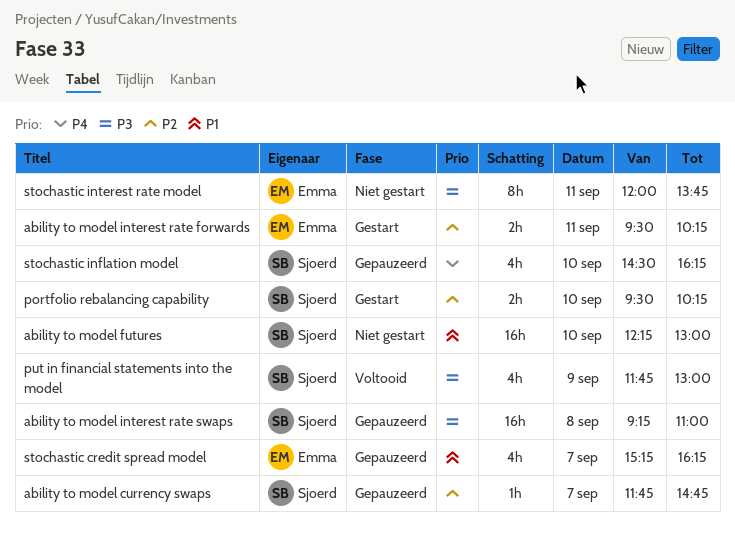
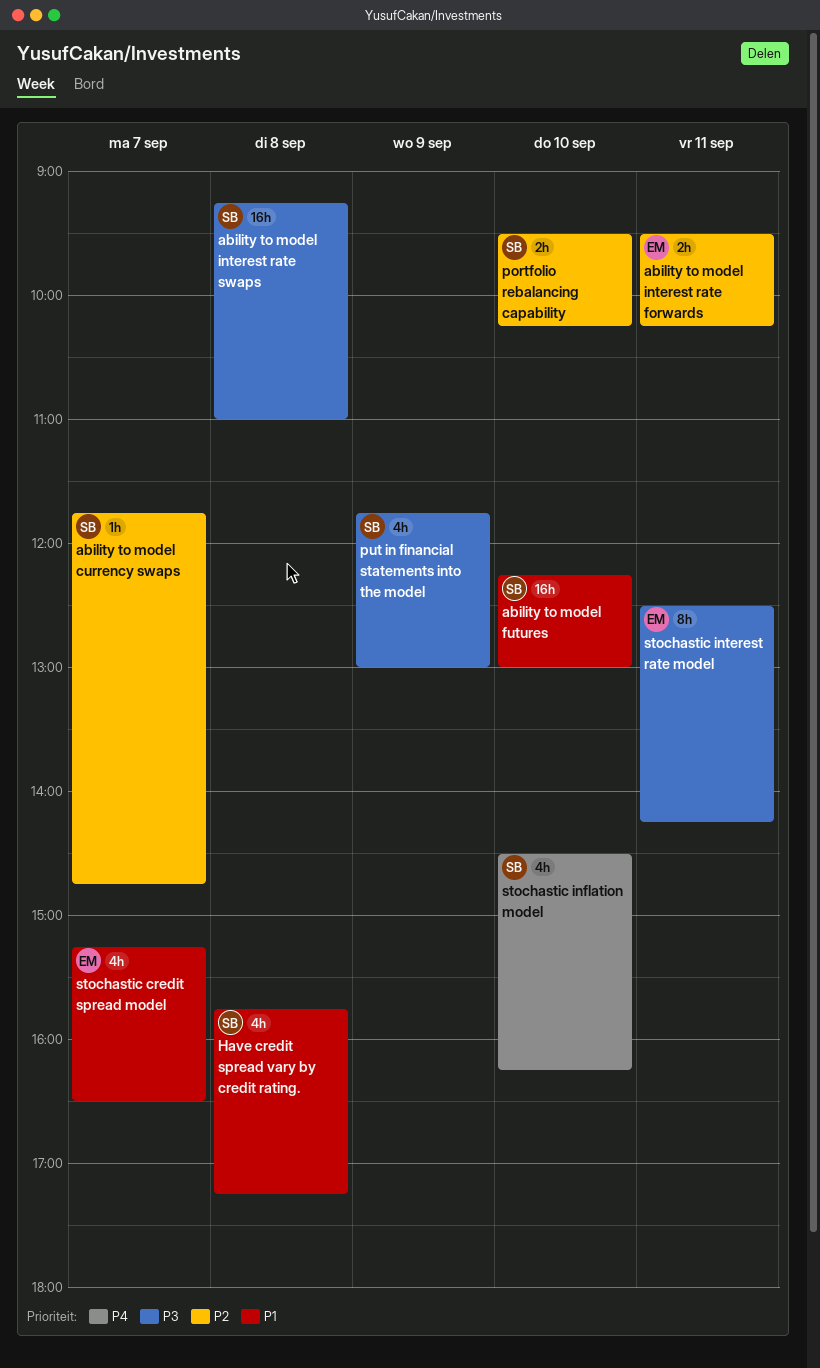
Have credit spread vary by credit rating.: none -> present
stochastic credit spread model, ends: 16:15 -> 16:30
stochastic interest rate model, begins: 12:00 -> 12:30
stochastic interest rate model, ends: 13:45 -> 14:15

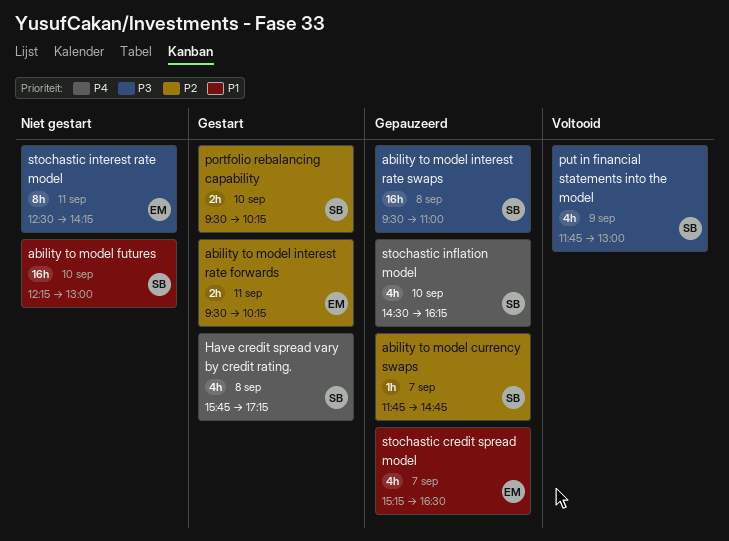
ability to model interest rate swaps, begins: 09:15 -> 09:30
Have credit spread vary by credit rating., priority: P1 -> P4

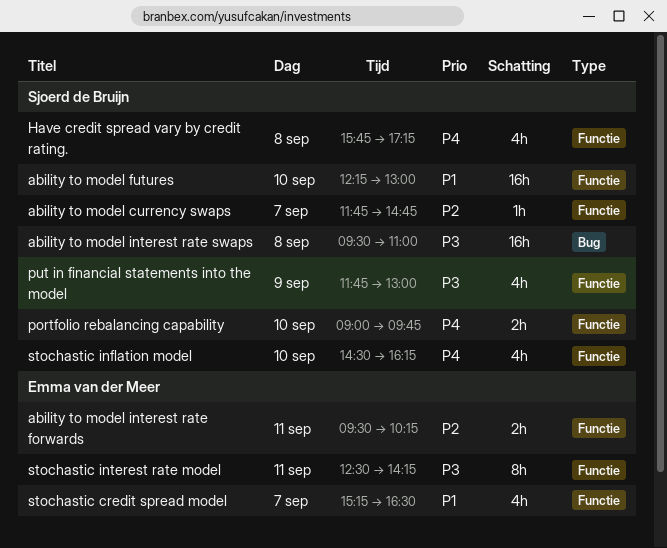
portfolio rebalancing capability, priority: P2 -> P4
portfolio rebalancing capability, begins: 09:30 -> 09:00
portfolio rebalancing capability, ends: 10:15 -> 09:45

